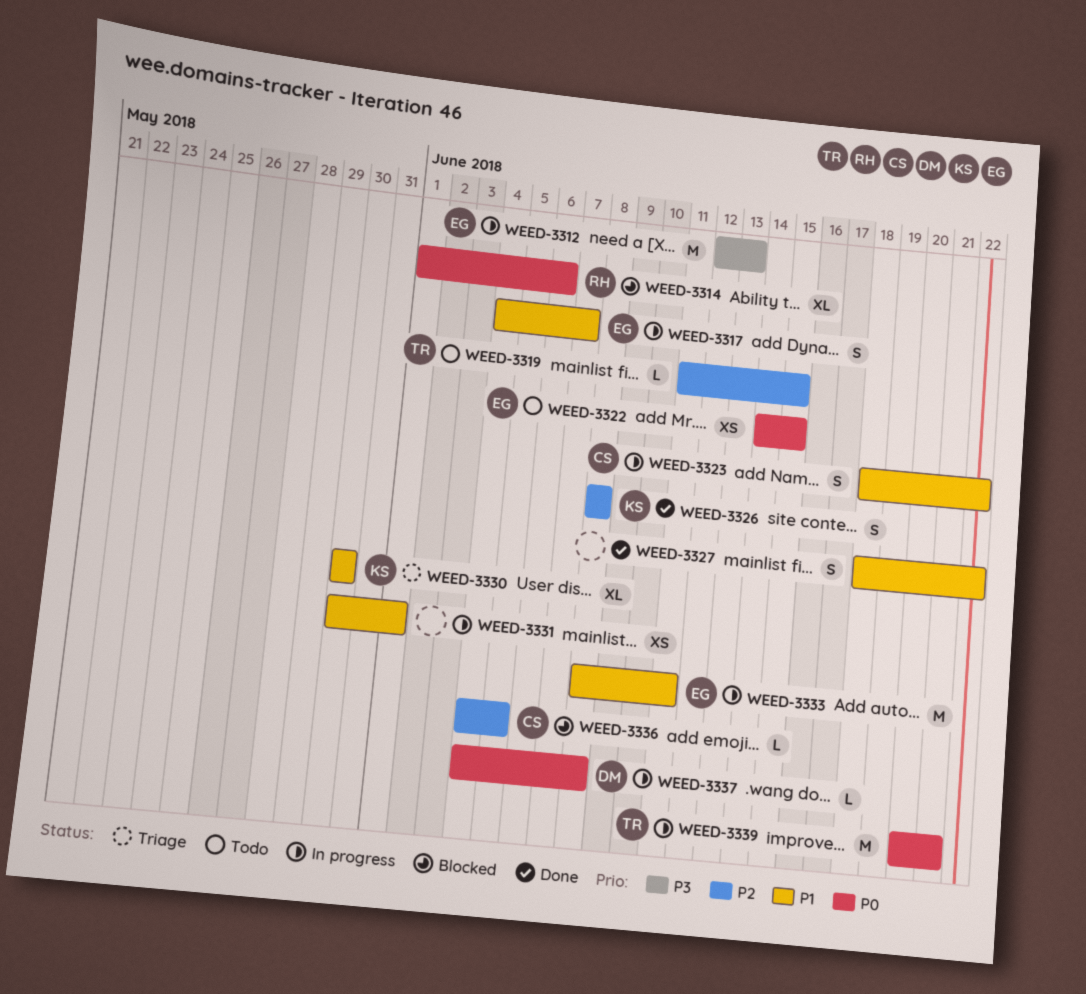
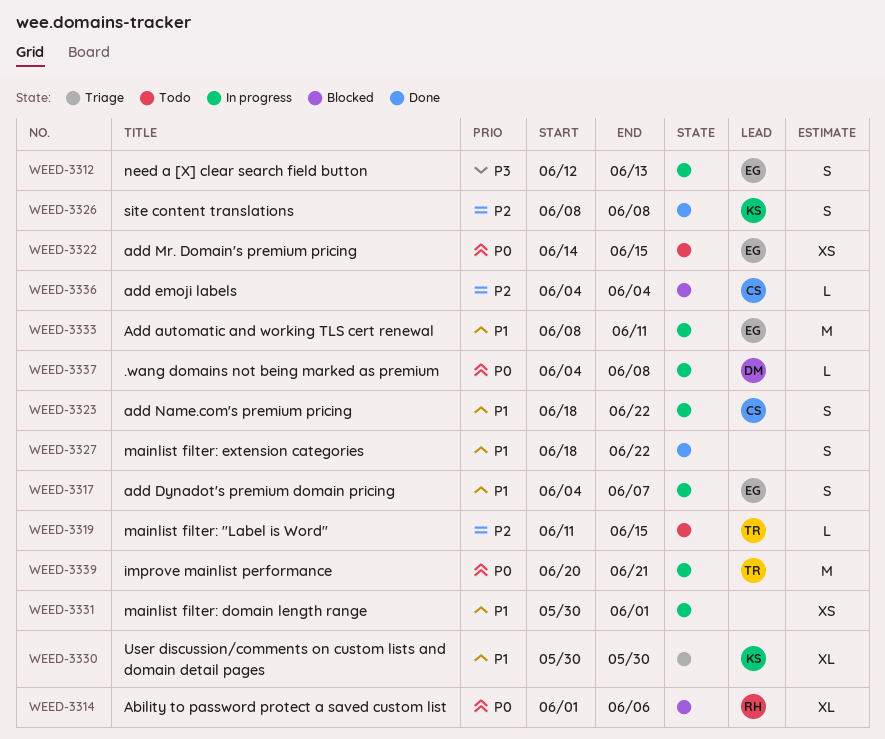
WEED-3312, estimate: M -> S
WEED-3336, due: Jun 5 -> Jun 4

